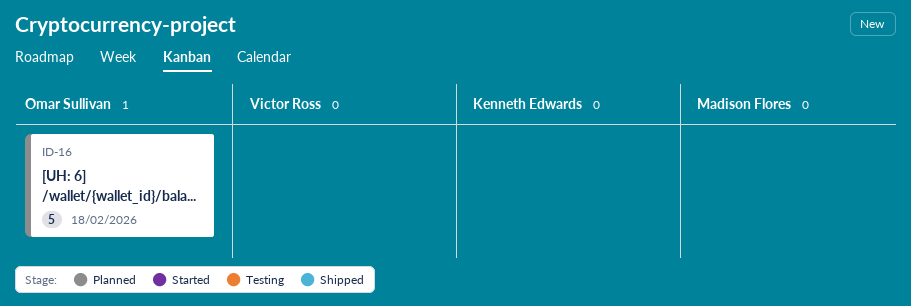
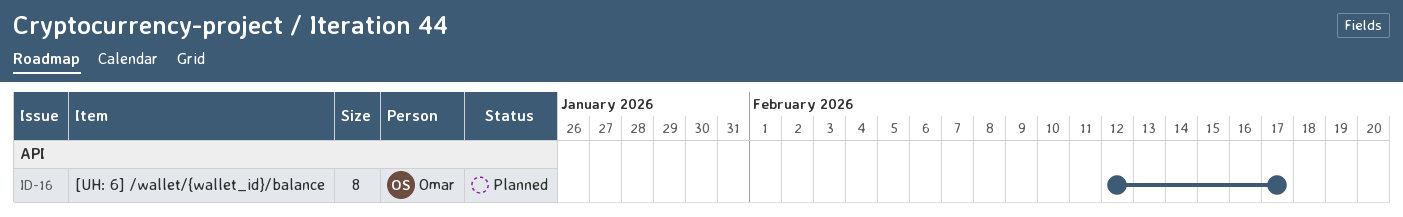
ID-16, estimate: 5 -> 8
ID-16, due: Feb 18 -> Feb 17

